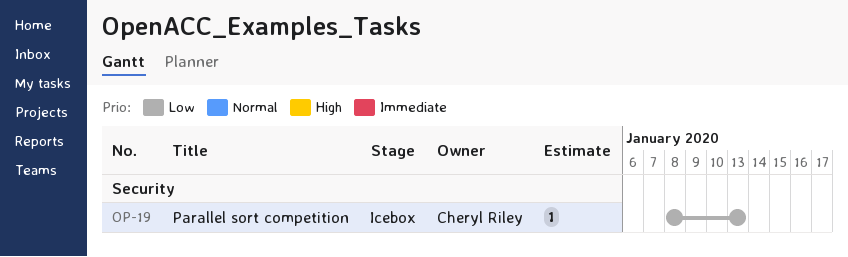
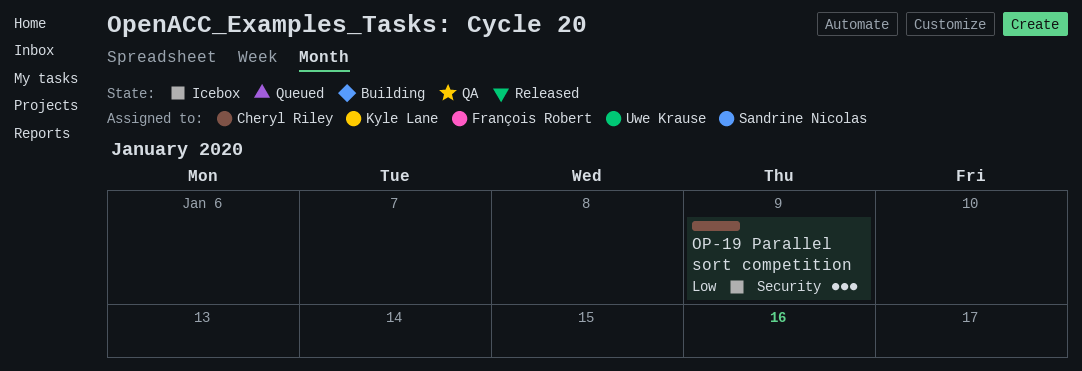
OP-19, estimate: 1 -> 3
OP-19, due: Jan 13 -> Jan 9

